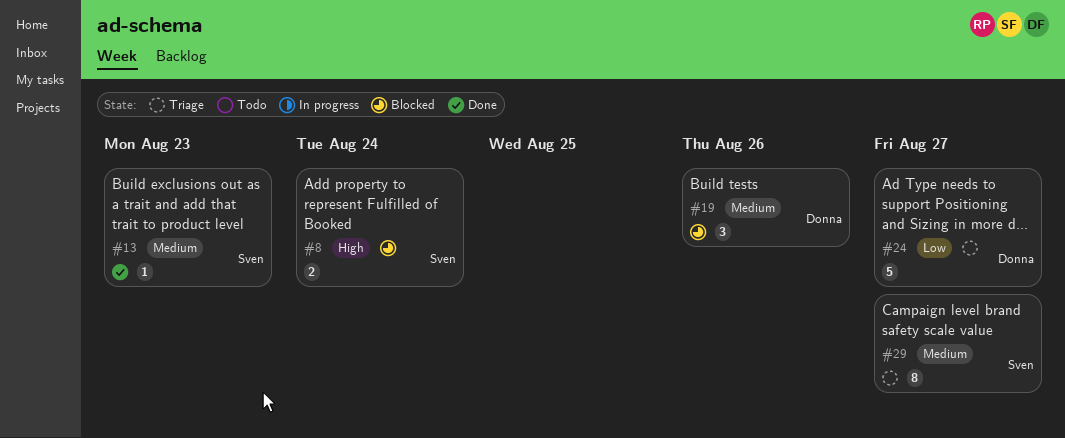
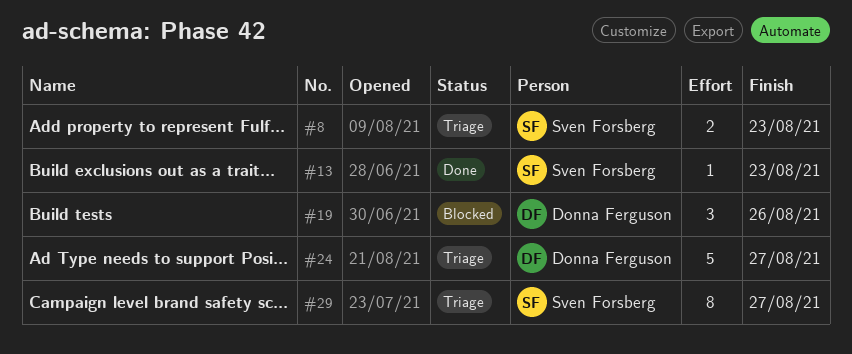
#8, status: Blocked -> Triage
#8, due: Aug 24 -> Aug 23

